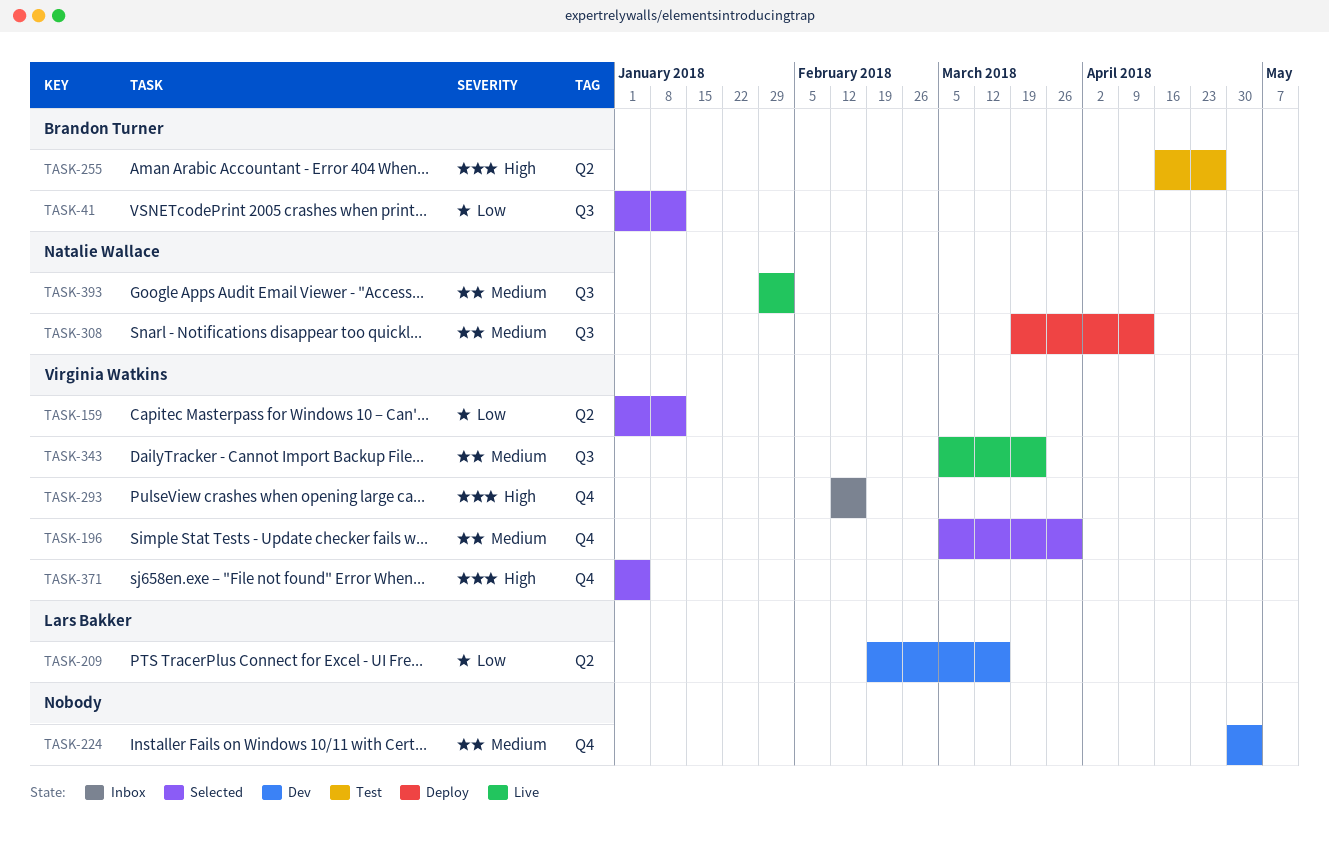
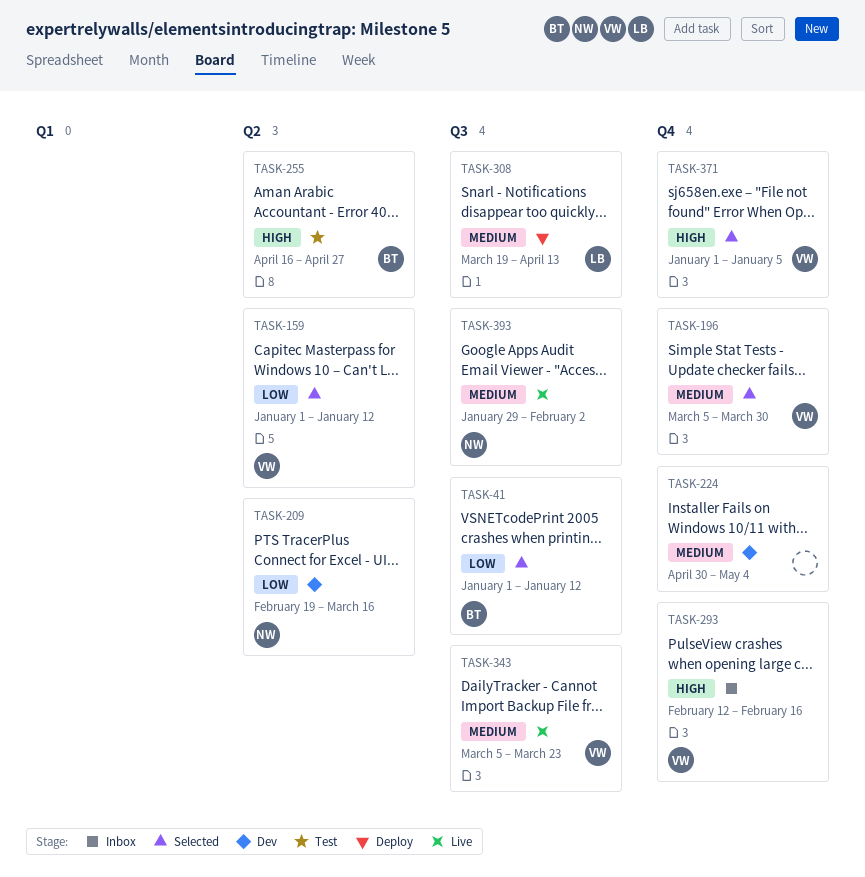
TASK-209, owner: Lars Bakker -> Natalie Wallace
TASK-308, owner: Natalie Wallace -> Lars Bakker

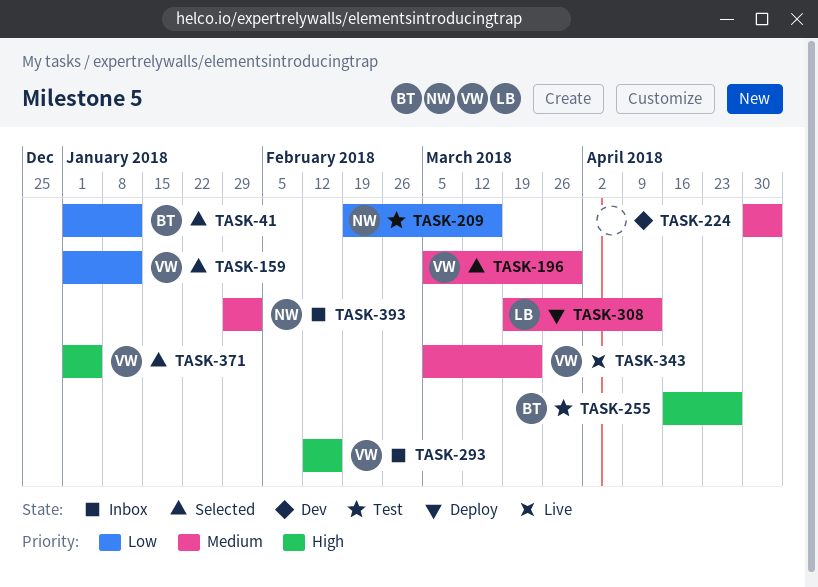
TASK-209, status: Dev -> Test
TASK-393, status: Live -> Inbox

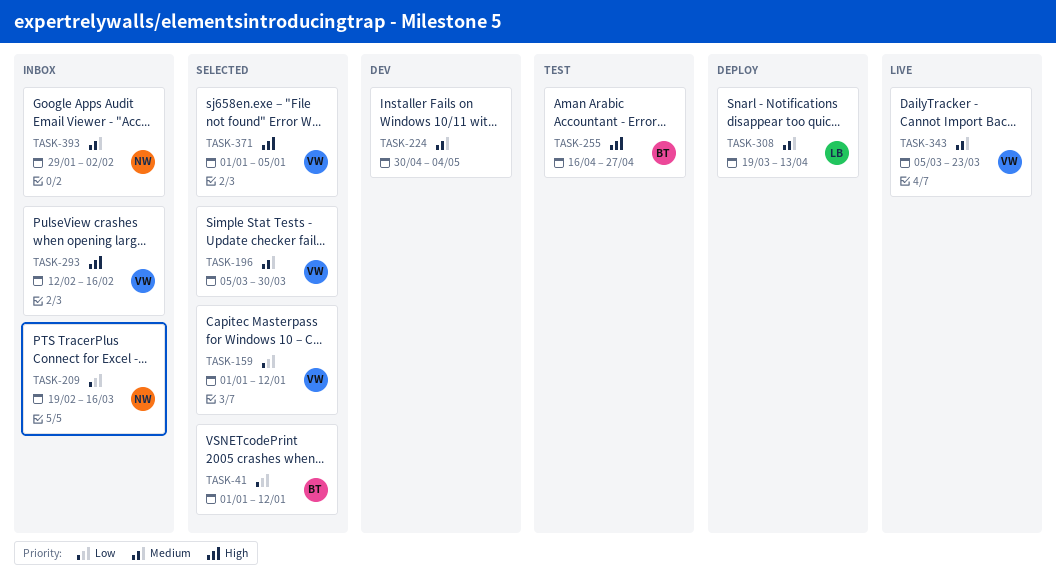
TASK-209, status: Test -> Inbox

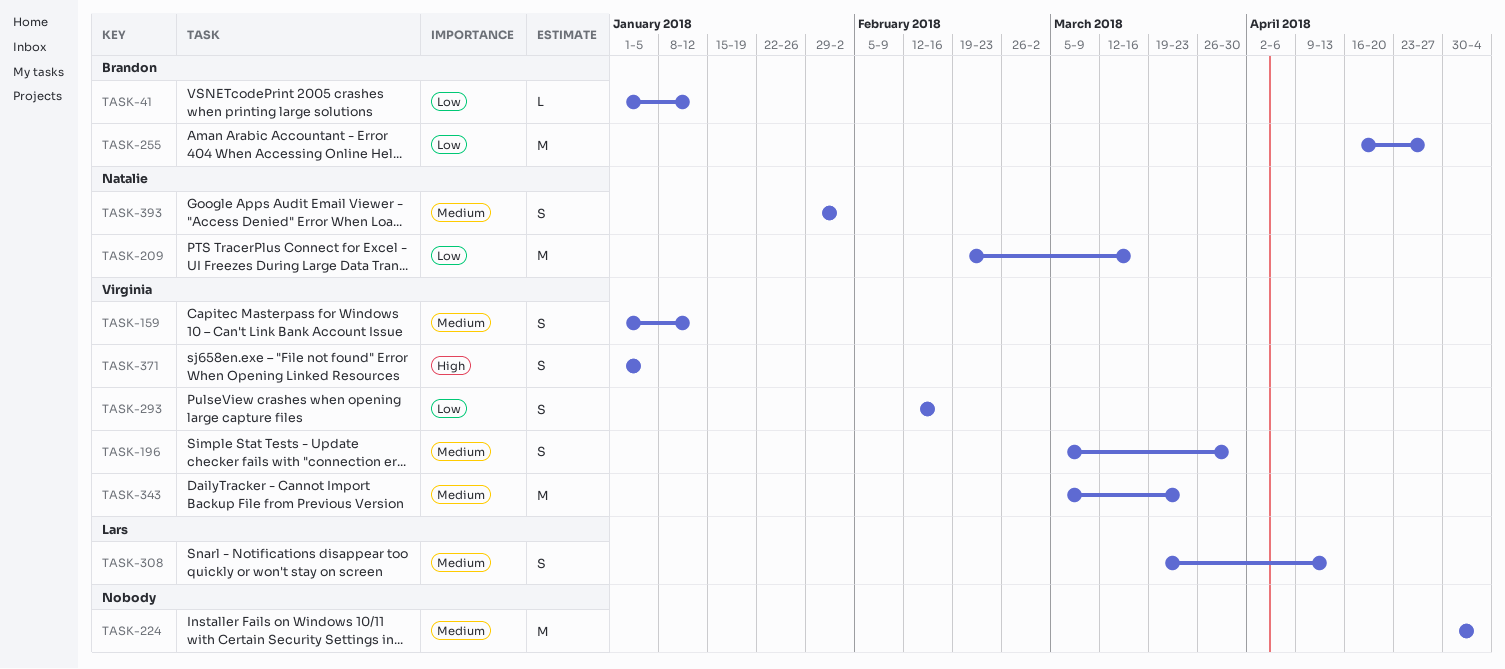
TASK-159, priority: Low -> Medium
TASK-255, priority: High -> Low
TASK-293, priority: High -> Low

